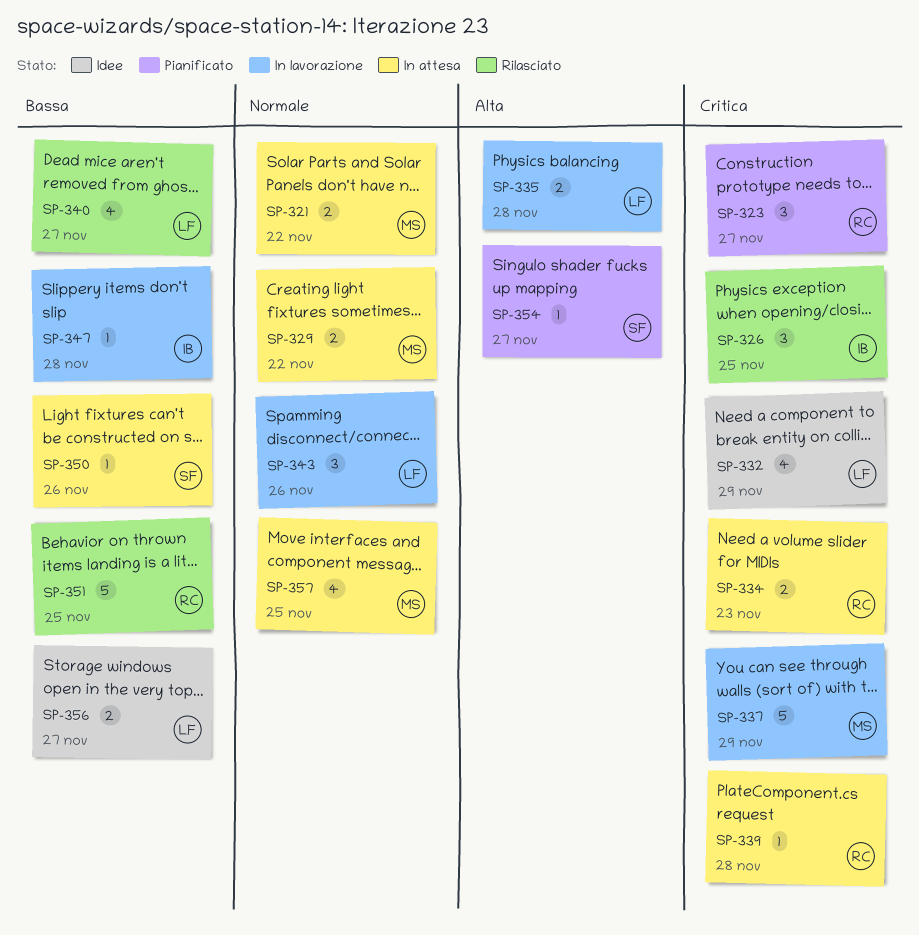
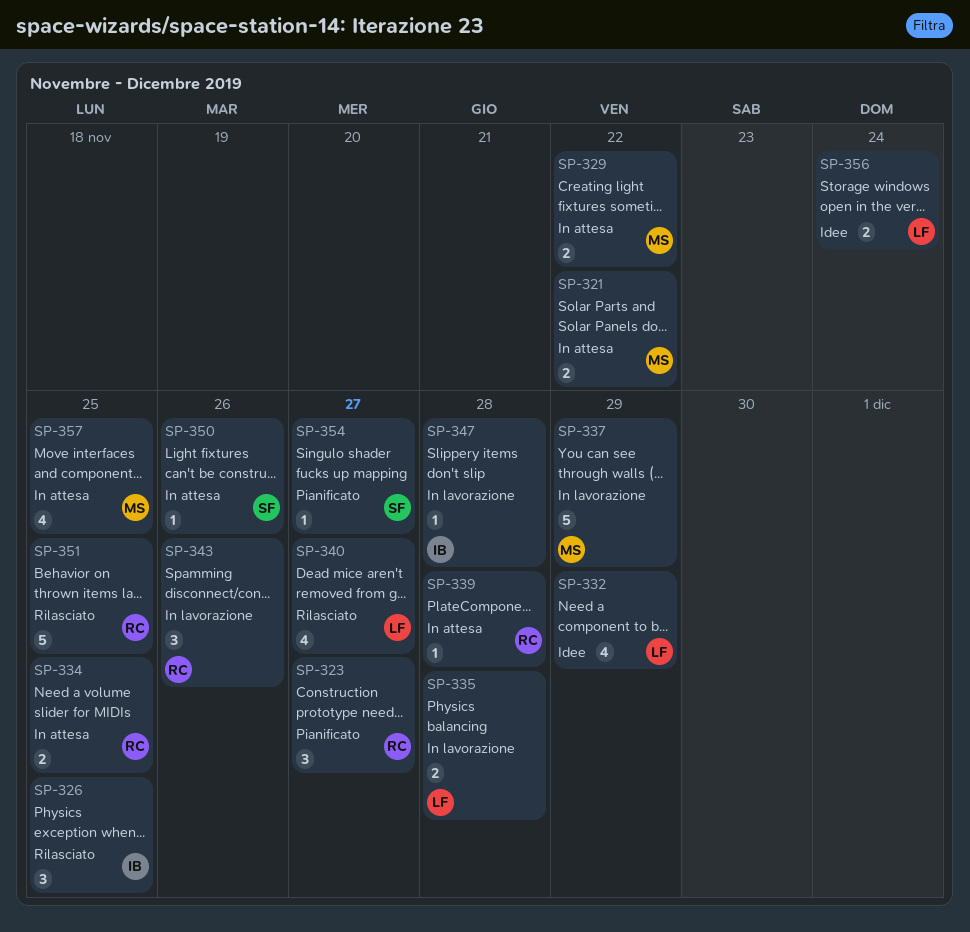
SP-334, due: Nov 23 -> Nov 25
SP-343, owner: LF -> RC
SP-356, due: Nov 27 -> Nov 24

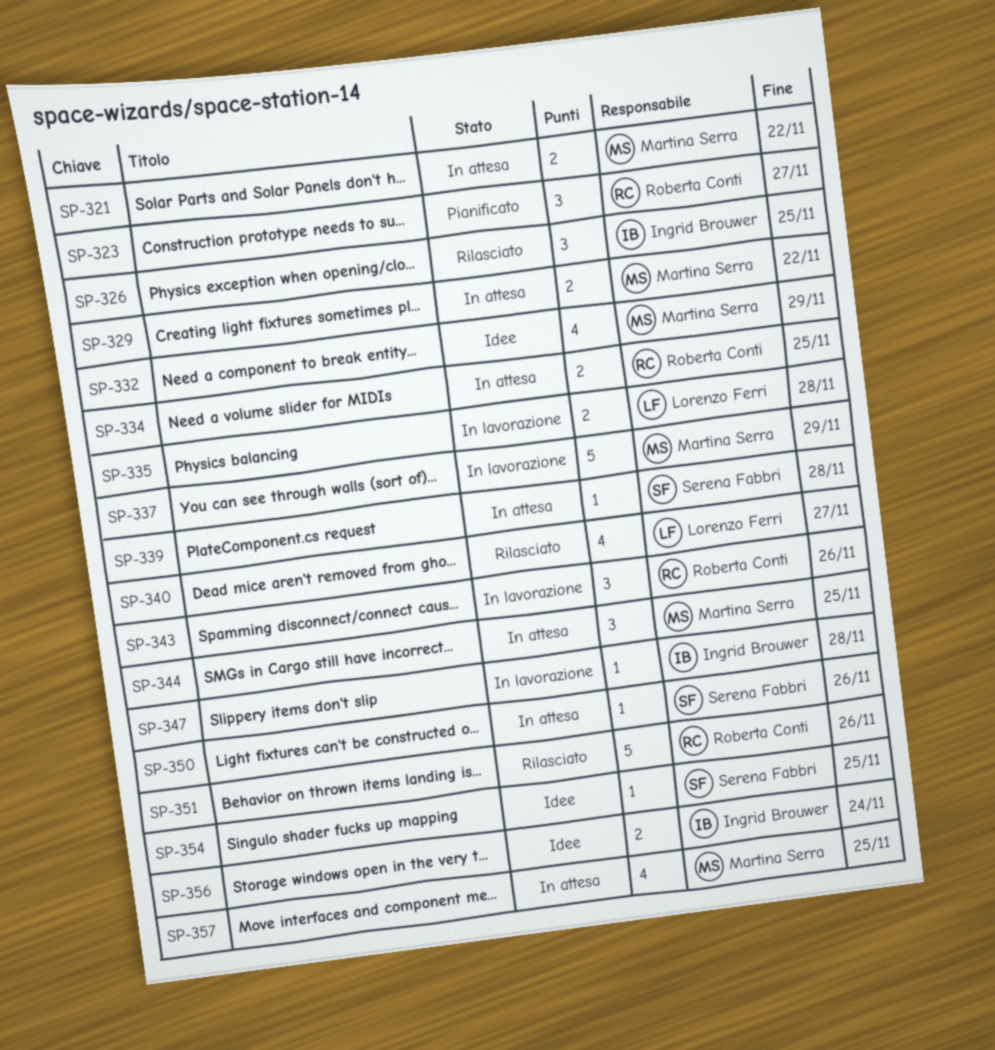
SP-332, owner: Lorenzo Ferri -> Martina Serra
SP-339, owner: Roberta Conti -> Serena Fabbri
SP-344: none -> present
SP-351, due: Nov 25 -> Nov 26
SP-354, status: Pianificato -> Idee
SP-354, due: Nov 27 -> Nov 25
SP-356, owner: Lorenzo Ferri -> Ingrid Brouwer

